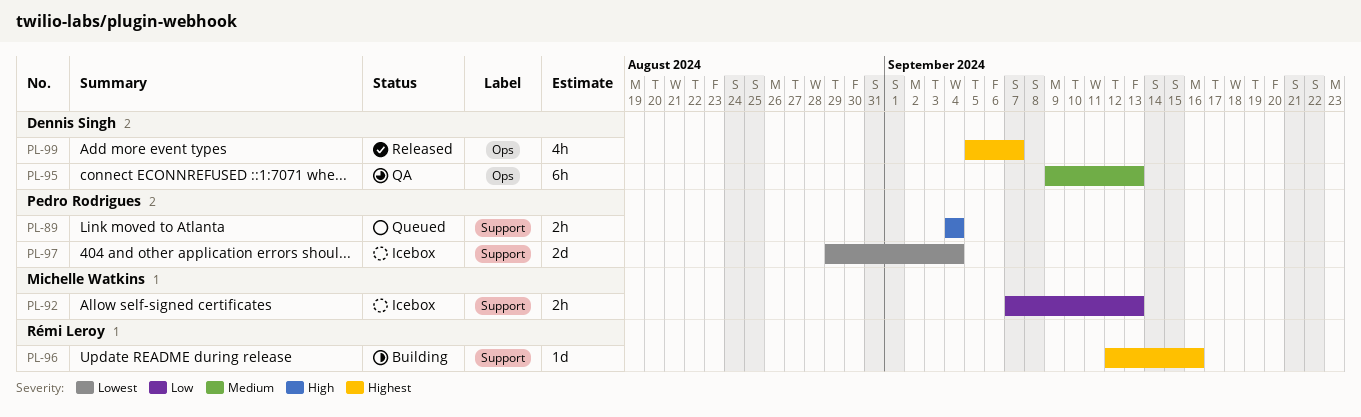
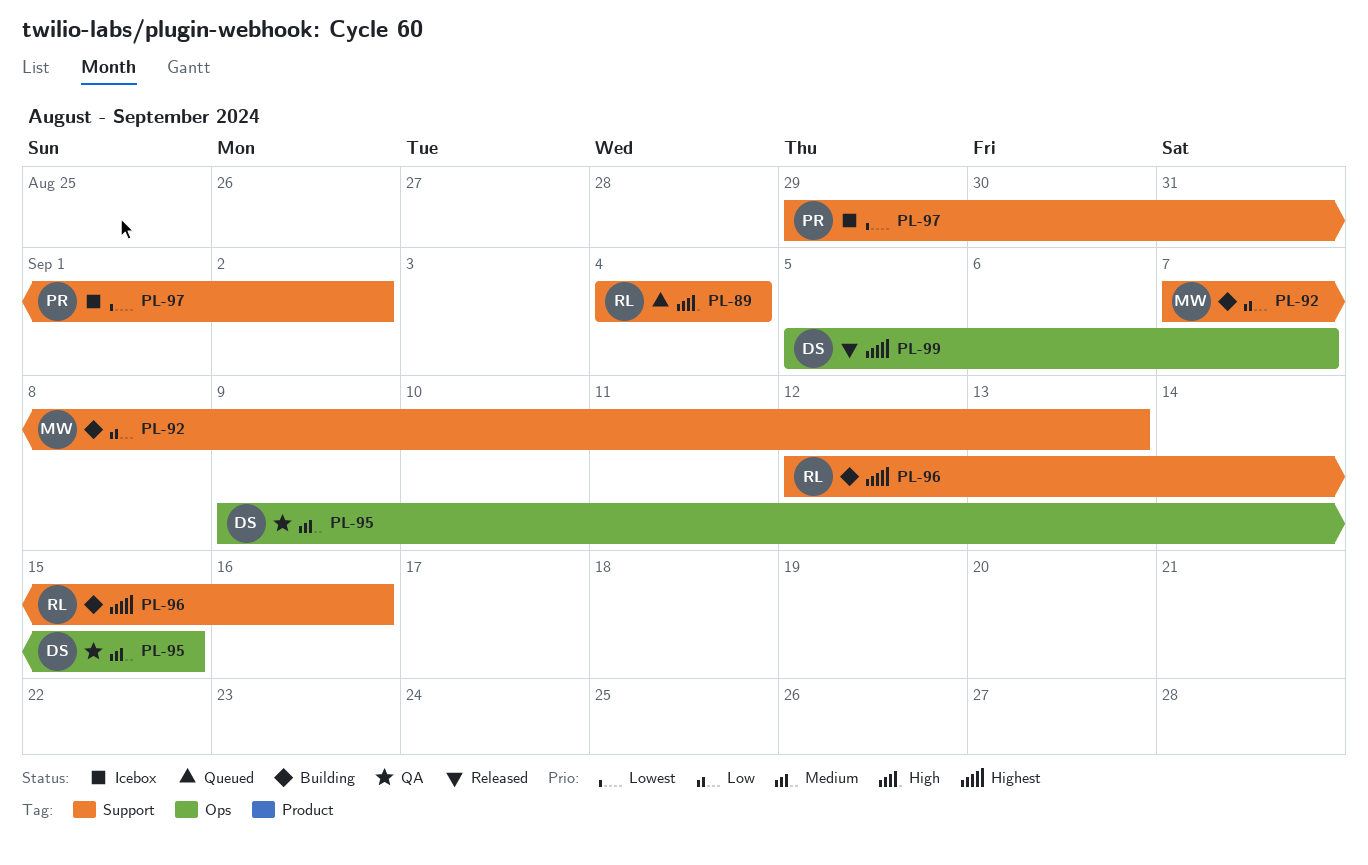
PL-89, owner: Pedro Rodrigues -> Rémi Leroy
PL-92, status: Icebox -> Building
PL-95, due: Sep 13 -> Sep 15
PL-97, due: Sep 4 -> Sep 2

